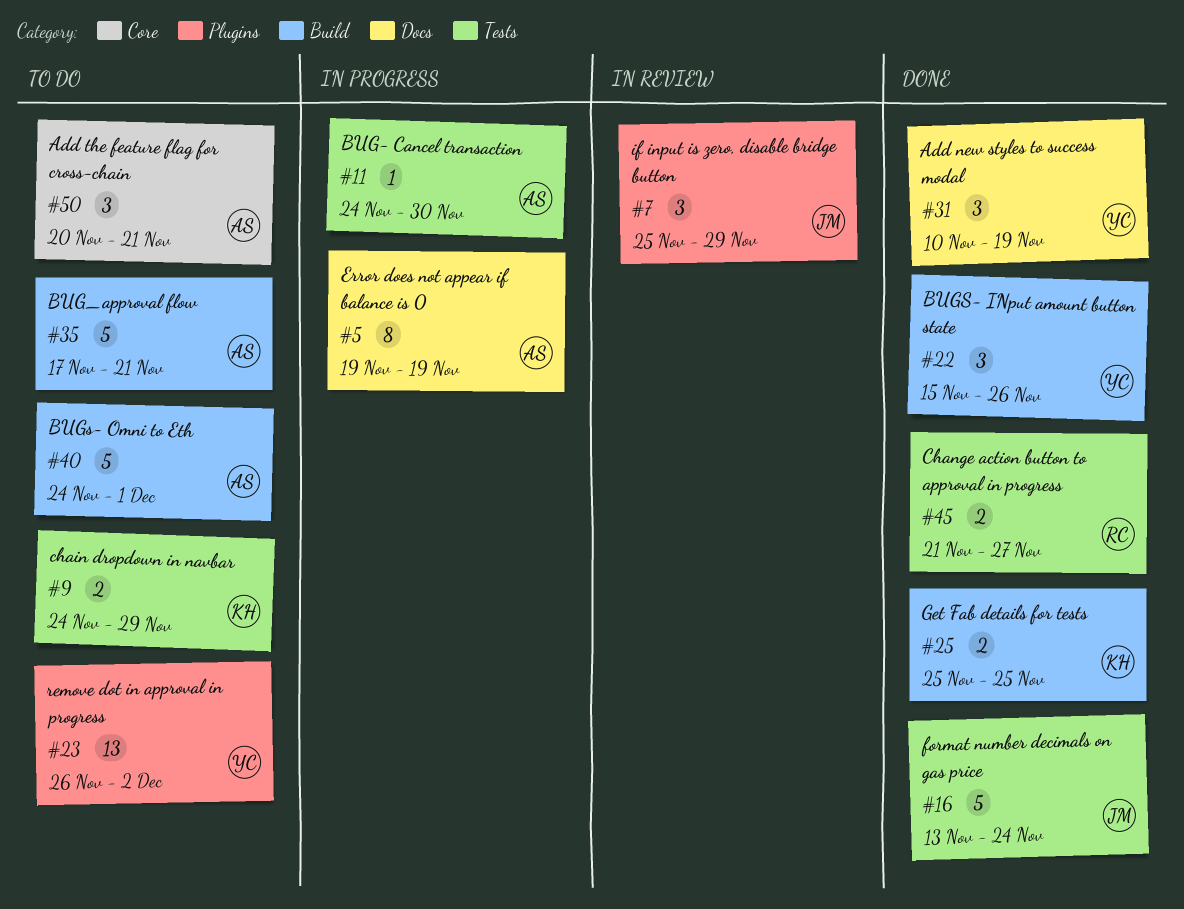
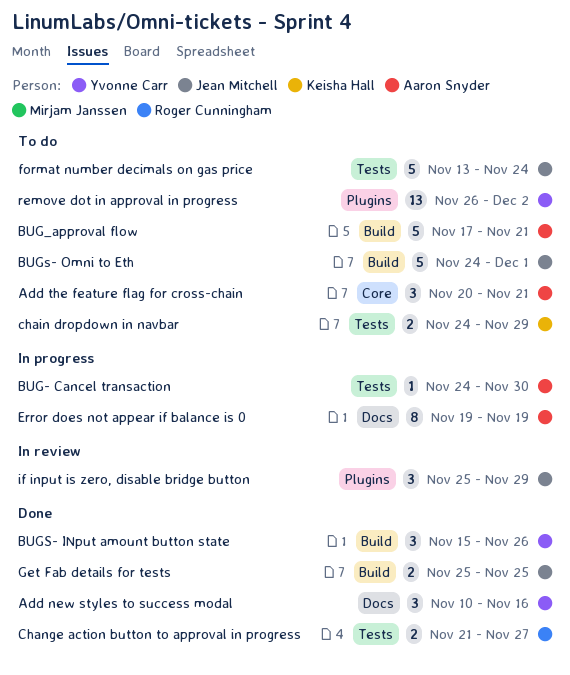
Add new styles to success modal, due: Nov 19 -> Nov 16
BUGs- Omni to Eth, owner: Aaron Snyder -> Jean Mitchell
format number decimals on gas price, status: Done -> To do
Get Fab details for tests, owner: Keisha Hall -> Jean Mitchell

